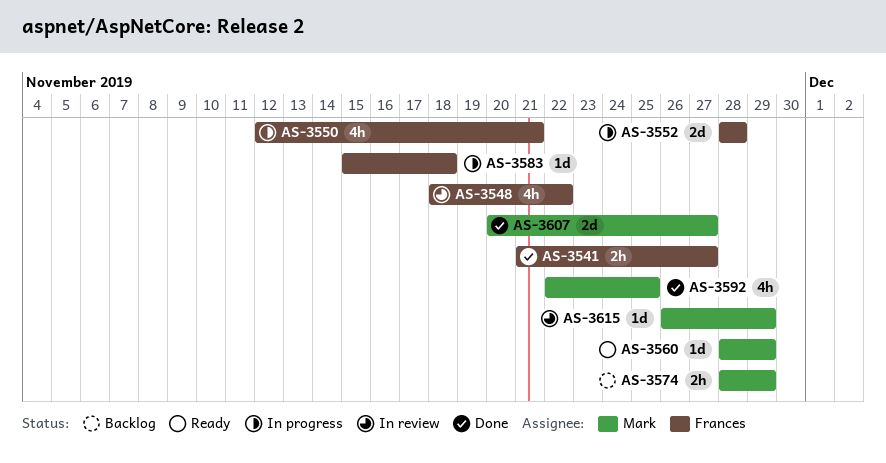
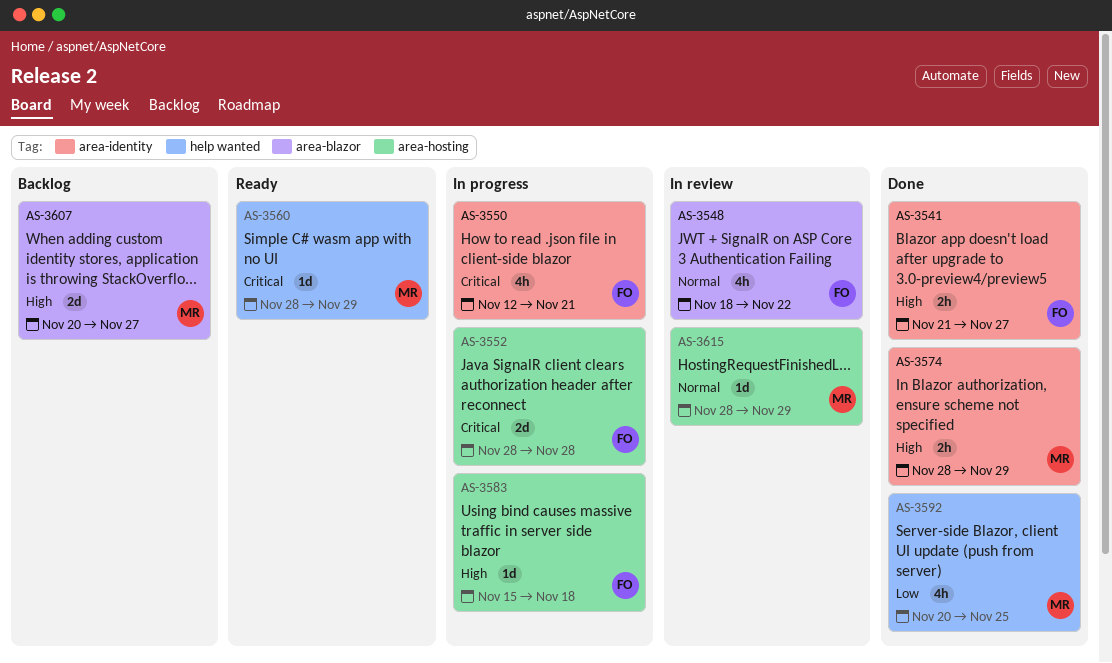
AS-3574, status: Backlog -> Done
AS-3592, start: Nov 22 -> Nov 20
AS-3607, status: Done -> Backlog
AS-3615, start: Nov 26 -> Nov 28

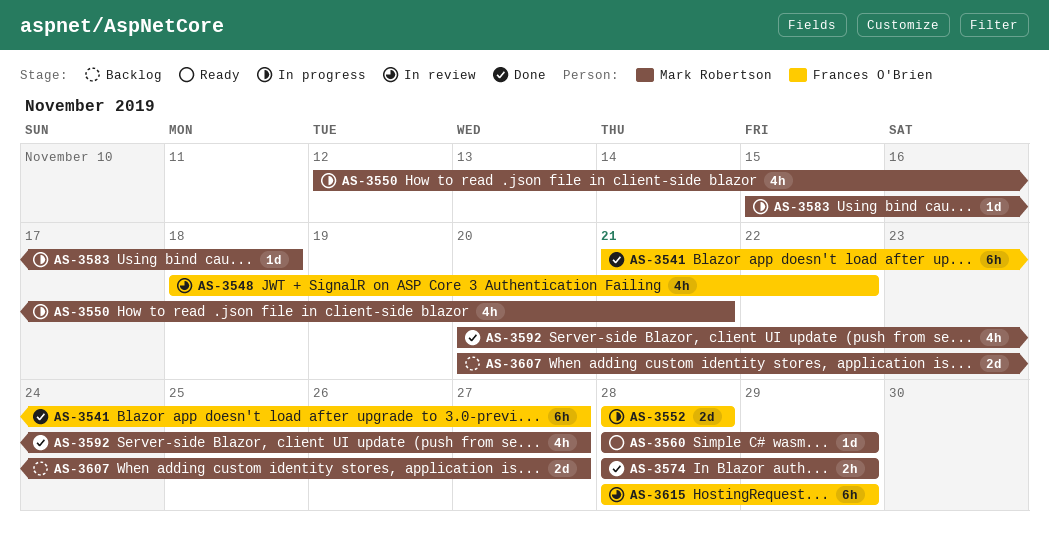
AS-3541, estimate: 2h -> 6h
AS-3550, owner: Frances O'Brien -> Mark Robertson
AS-3583, owner: Frances O'Brien -> Mark Robertson
AS-3592, due: Nov 25 -> Nov 27
AS-3615, owner: Mark Robertson -> Frances O'Brien
AS-3615, estimate: 1d -> 6h

